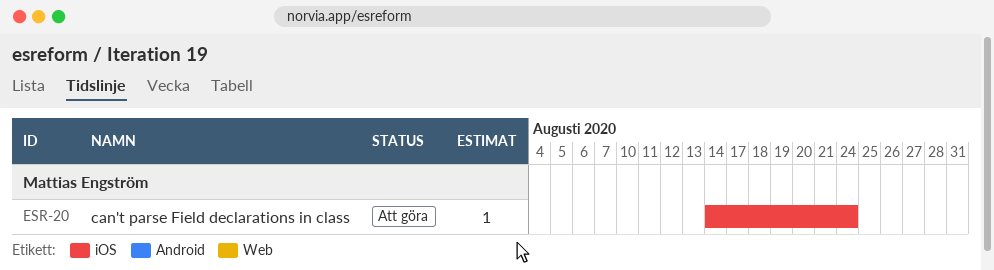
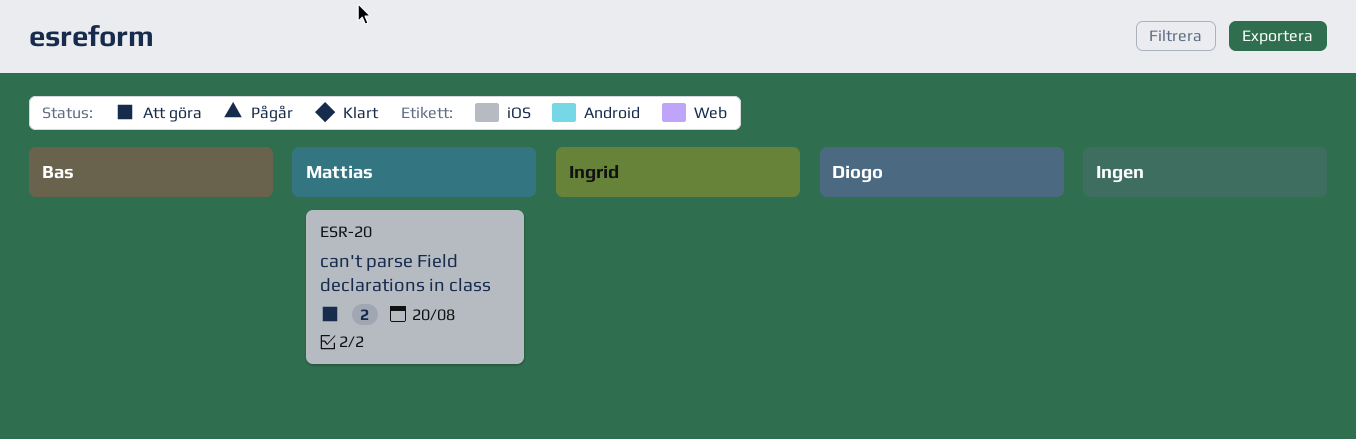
ESR-20, estimate: 1 -> 2
ESR-20, due: Aug 24 -> Aug 20

